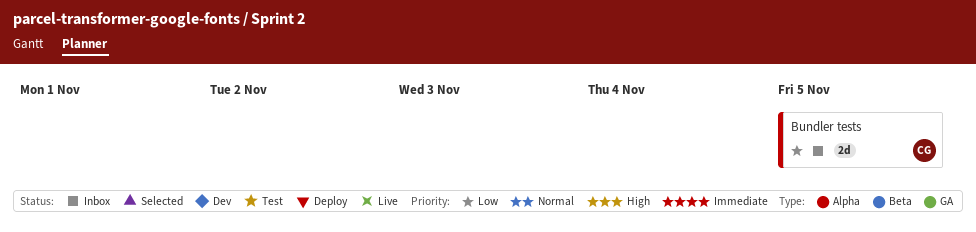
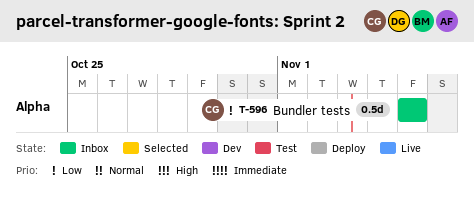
Bundler tests, estimate: 2d -> 0.5d

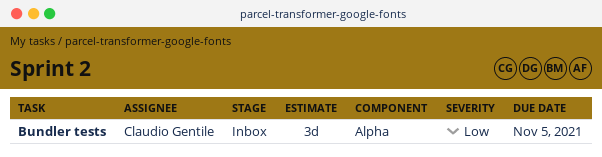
Bundler tests, estimate: 0.5d -> 3d

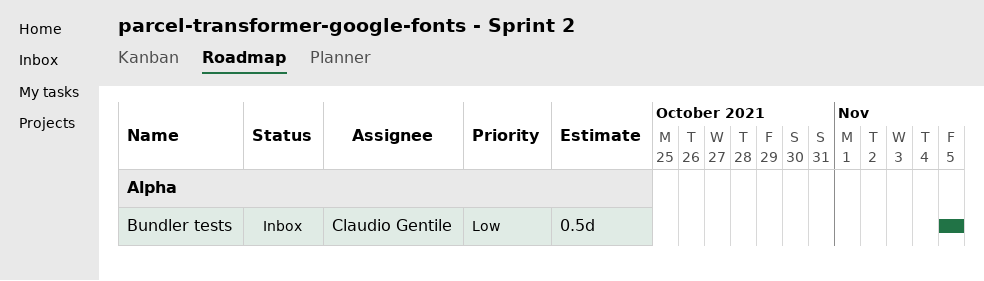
Bundler tests, estimate: 3d -> 0.5d

